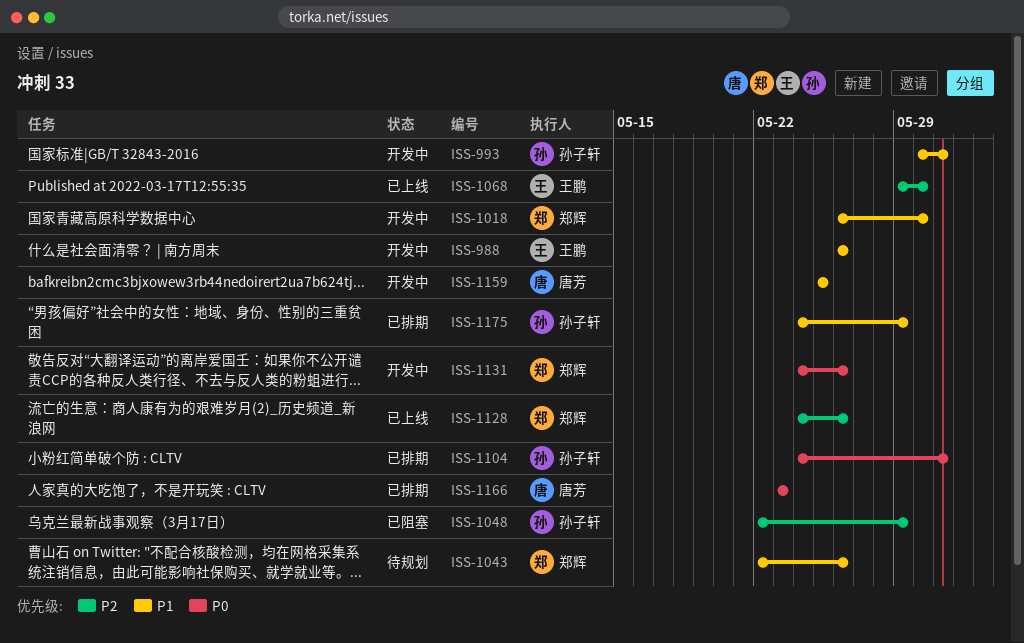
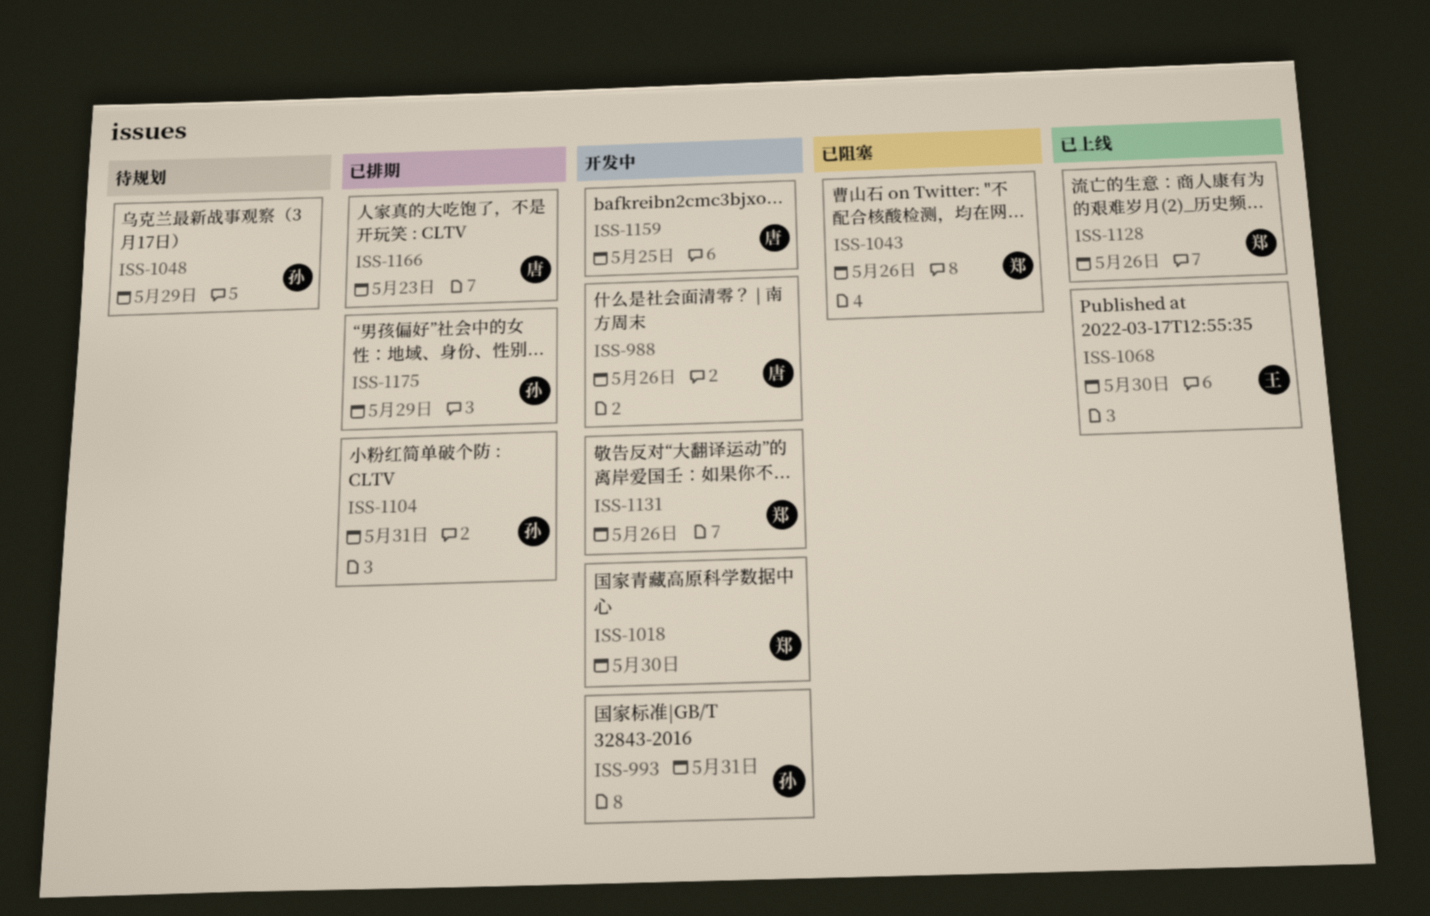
ISS-988, owner: 王鹏 -> 唐芳
ISS-1043, status: 待规划 -> 已阻塞
ISS-1048, status: 已阻塞 -> 待规划

